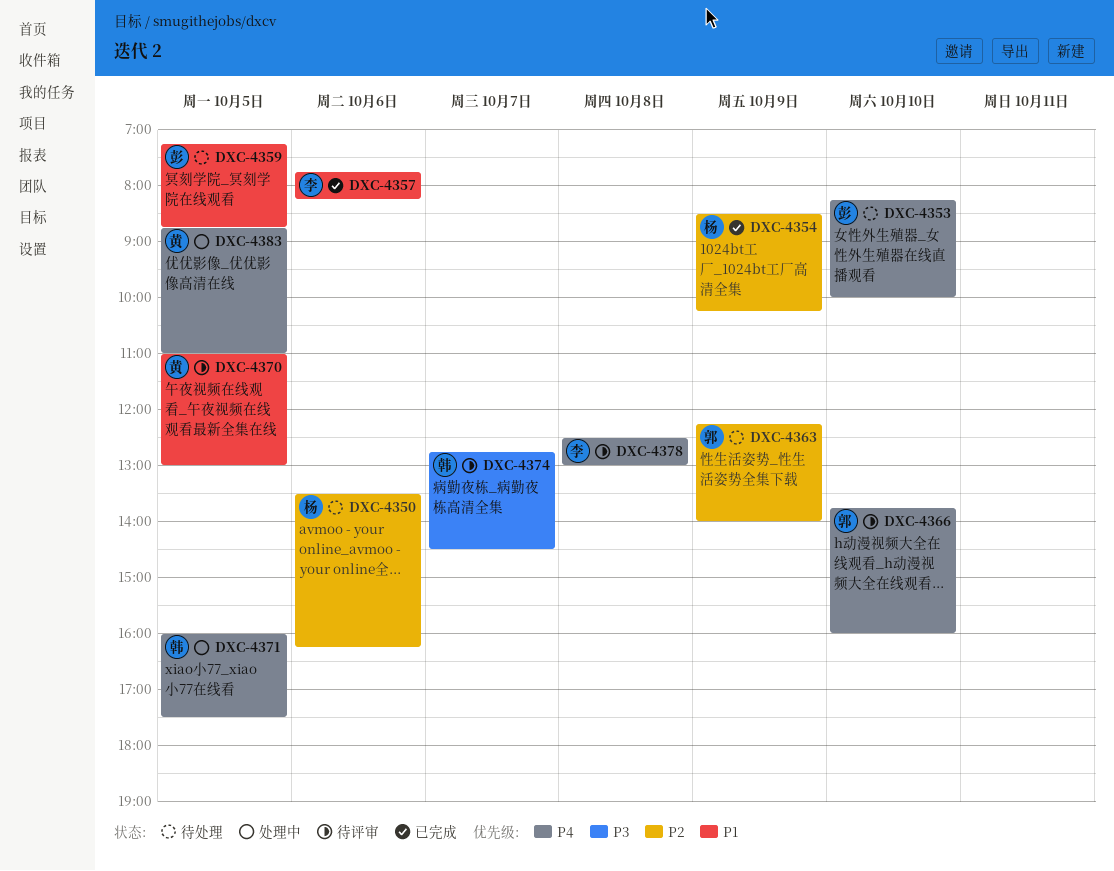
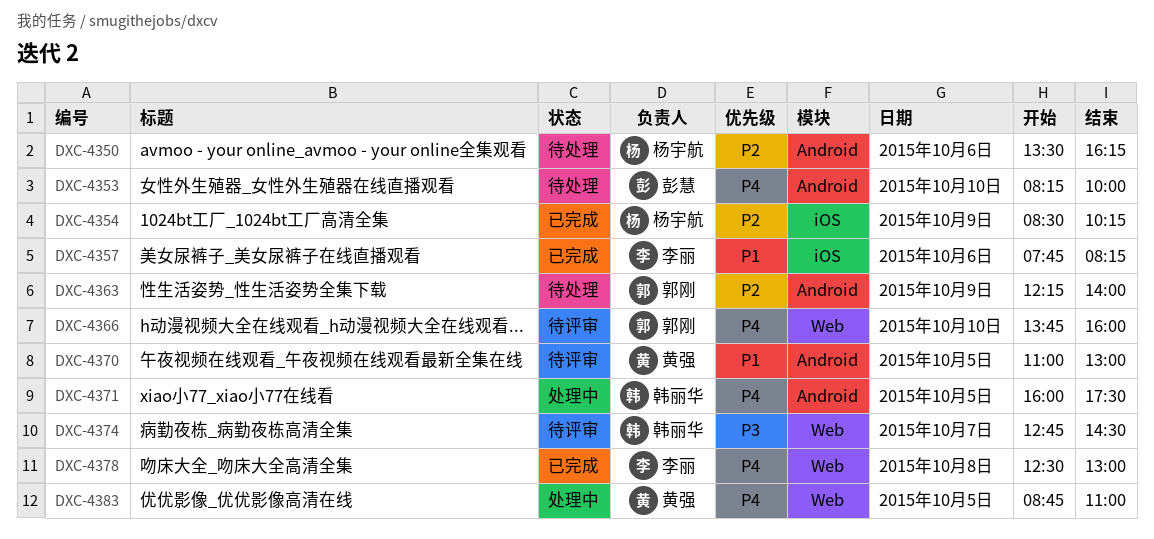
DXC-4359: present -> none
DXC-4378, status: 待评审 -> 已完成

